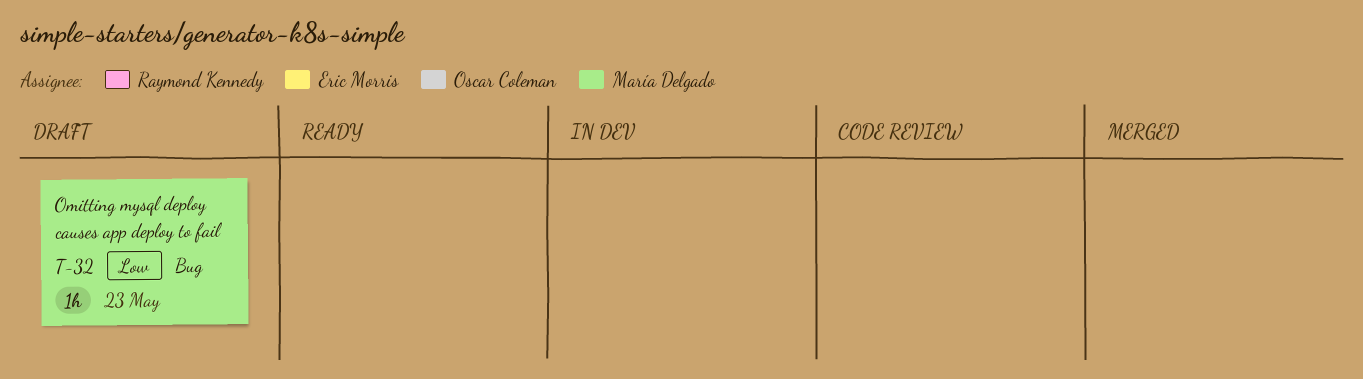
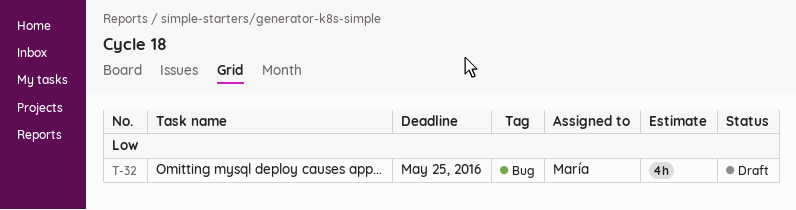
T-32, estimate: 1h -> 4h
T-32, due: May 23 -> May 25

